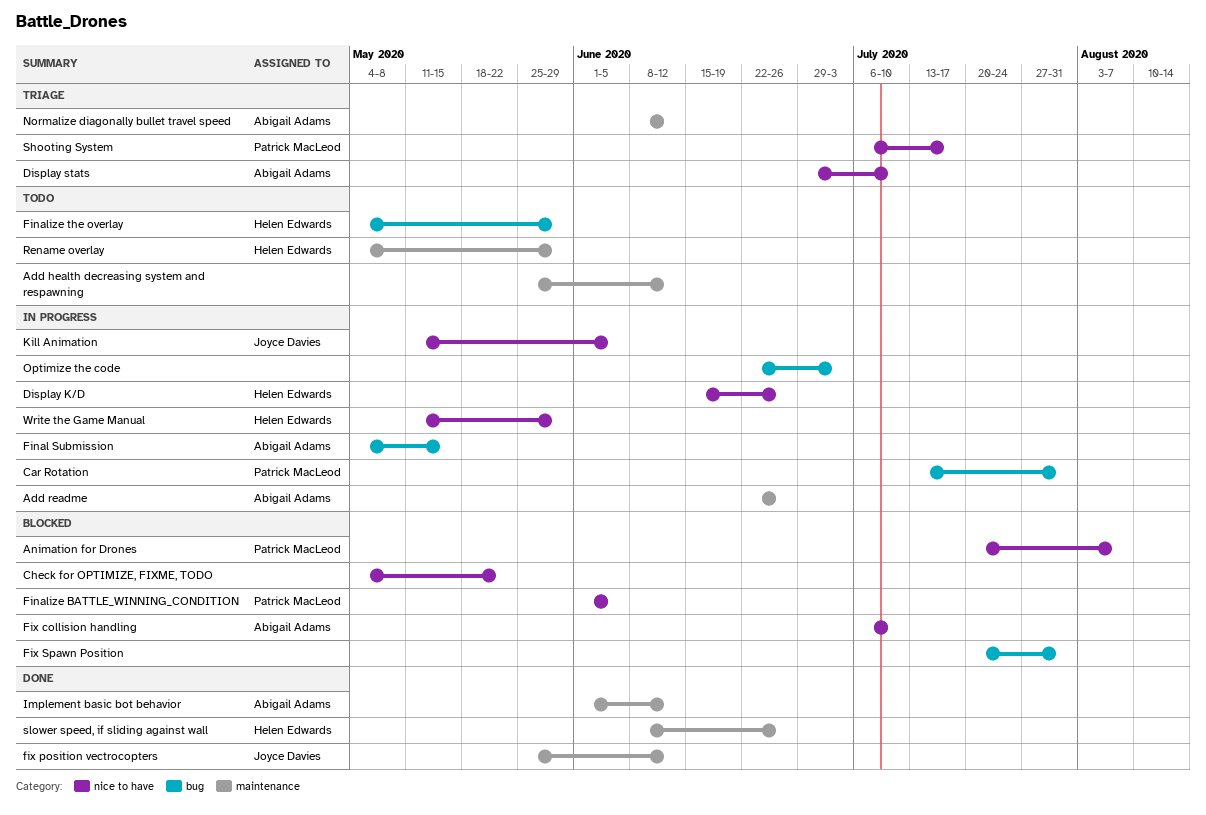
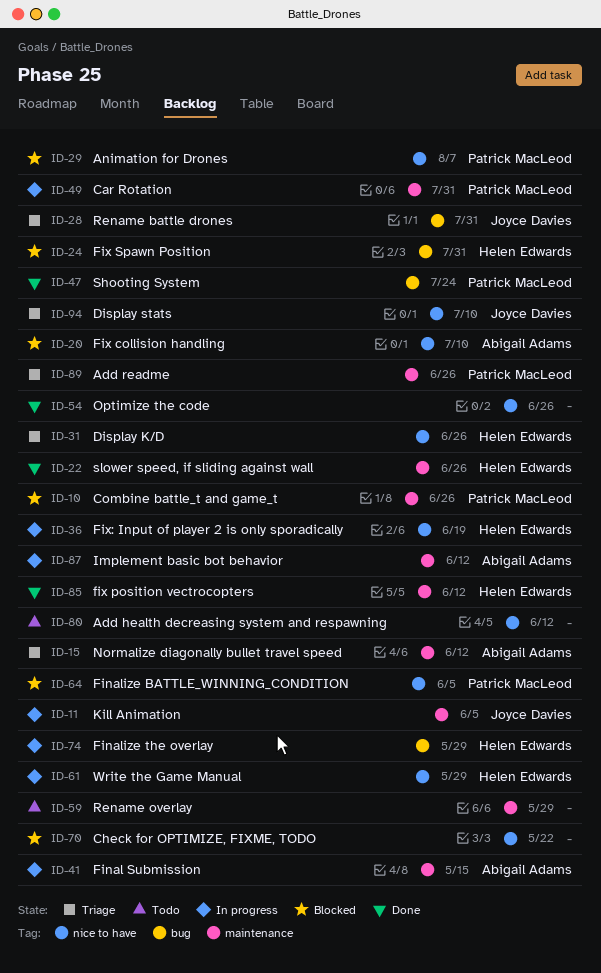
Add health decreasing system and respawning, label: maintenance -> nice to have
Add readme, status: In progress -> Triage
Add readme, owner: Abigail Adams -> Patrick MacLeod
Car Rotation, label: bug -> maintenance
Combine battle_t and game_t: none -> present
Display K/D, status: In progress -> Triage
Display stats, owner: Abigail Adams -> Joyce Davies
Final Submission, label: bug -> maintenance
Finalize the overlay, status: Todo -> In progress
fix position vectrocopters, owner: Joyce Davies -> Helen Edwards
Fix Spawn Position, owner: none -> Helen Edwards
Fix: Input of player 2 is only sporadically: none -> present
Implement basic bot behavior, status: Done -> In progress
Kill Animation, label: nice to have -> maintenance
Optimize the code, status: In progress -> Done
Optimize the code, label: bug -> nice to have
Optimize the code, due: Jul 3 -> Jun 26
Rename battle drones: none -> present
Rename overlay, owner: Helen Edwards -> none
Shooting System, status: Triage -> Done
Shooting System, label: nice to have -> bug
Shooting System, due: Jul 17 -> Jul 24

